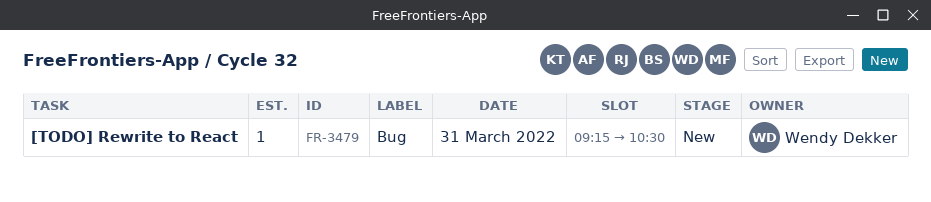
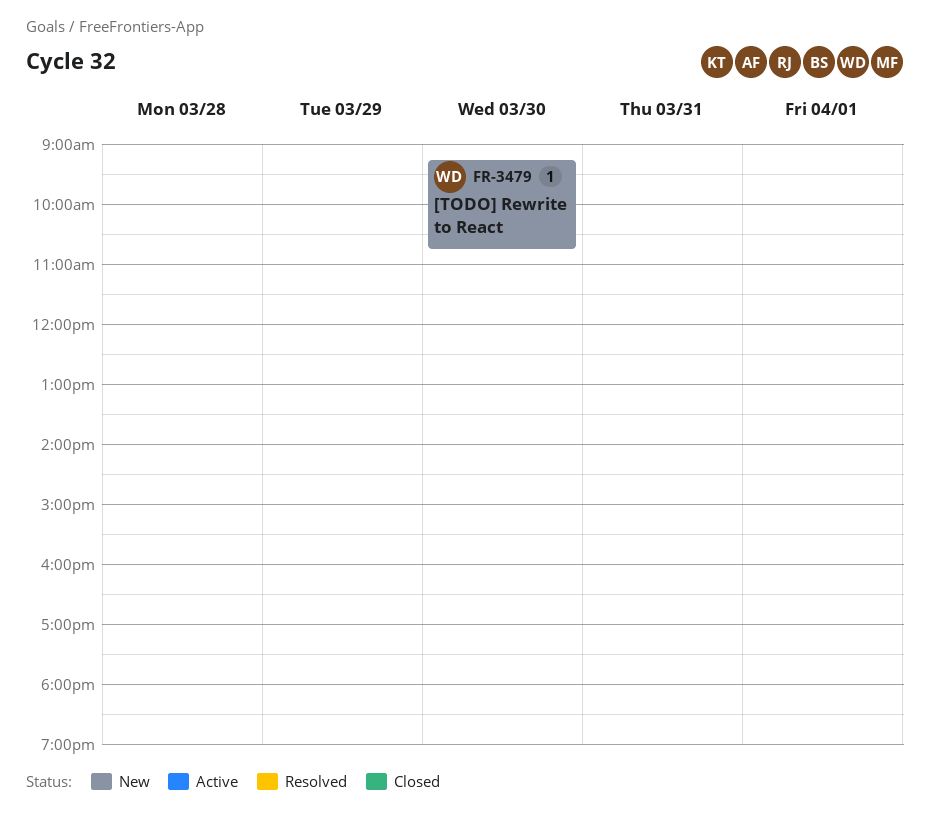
FR-3479, day: Mar 31 -> Mar 30
FR-3479, ends: 10:30 -> 10:45

